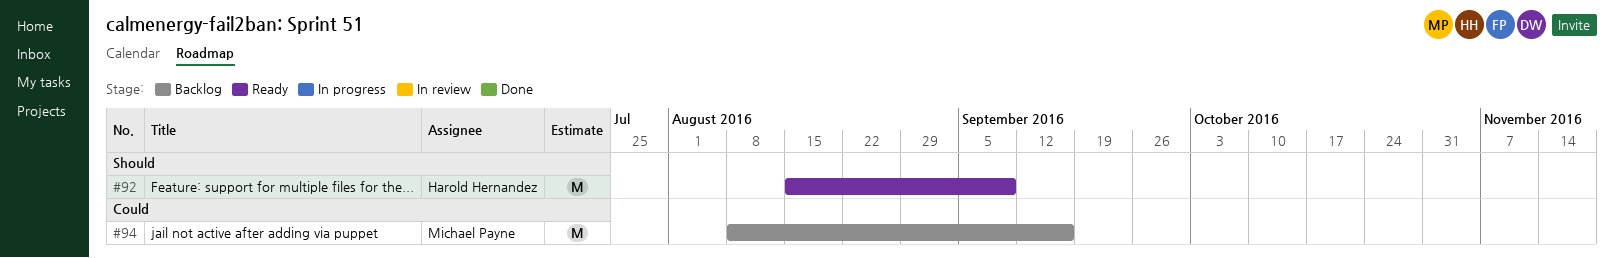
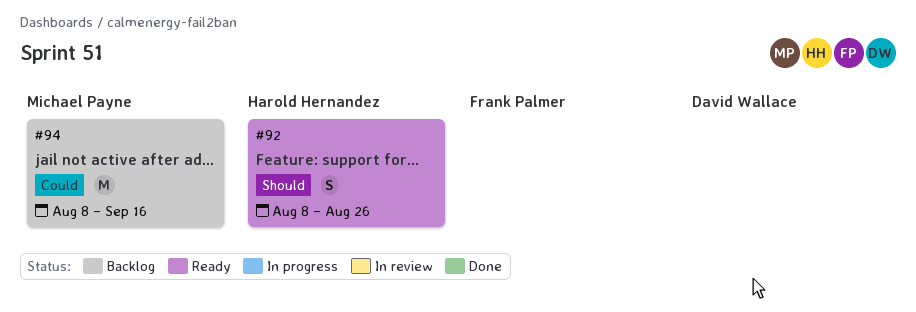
#92, estimate: M -> S
#92, start: Aug 15 -> Aug 8
#92, due: Sep 9 -> Aug 26

